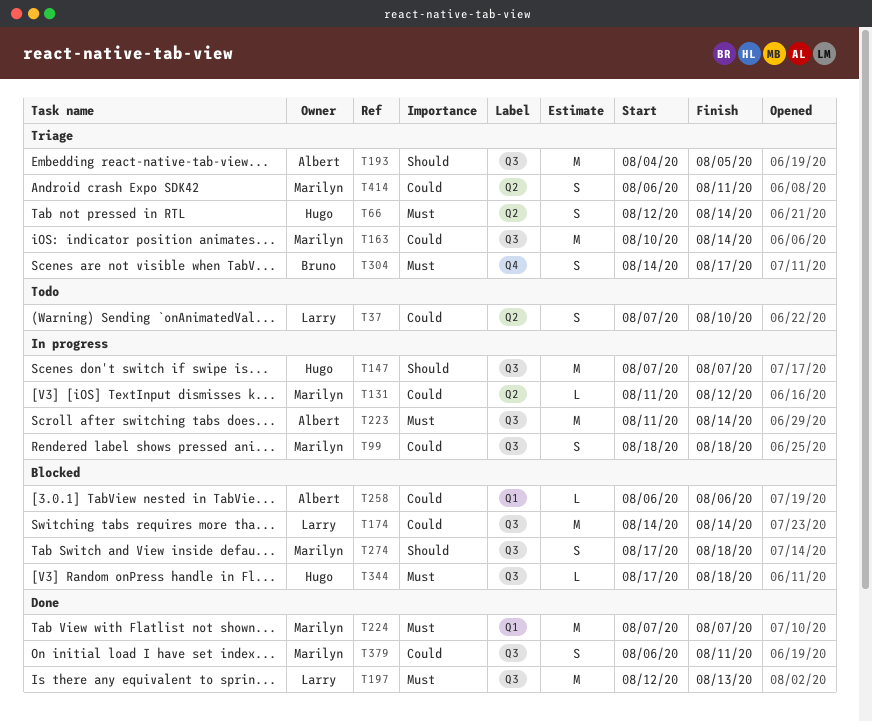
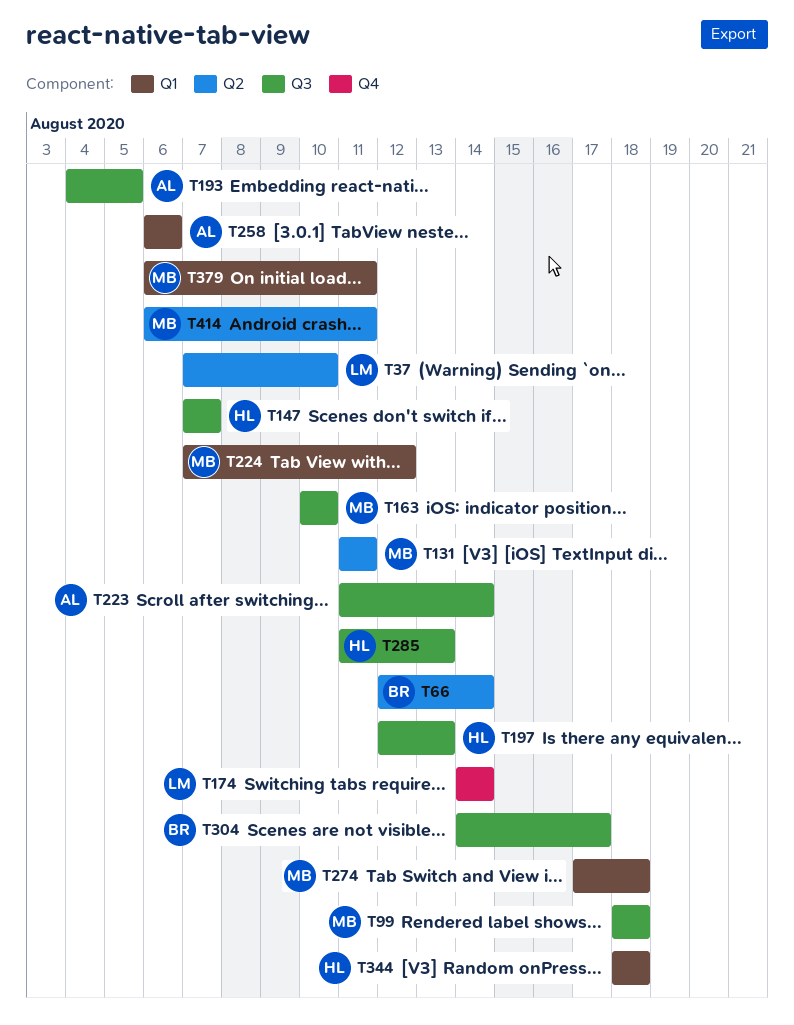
T66, owner: Hugo -> Bruno
T131, due: Aug 12 -> Aug 11
T163, due: Aug 14 -> Aug 10
T174, label: Q3 -> Q4
T197, owner: Larry -> Hugo
T224, due: Aug 7 -> Aug 12
T274, label: Q3 -> Q1
T285: none -> present
T304, label: Q4 -> Q3
T344, label: Q3 -> Q1
T344, start: Aug 17 -> Aug 18
T379, label: Q3 -> Q1

